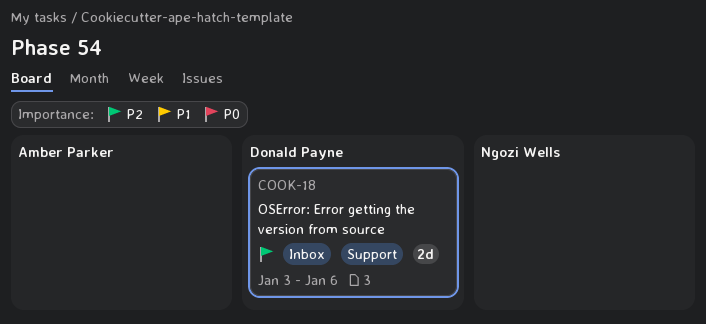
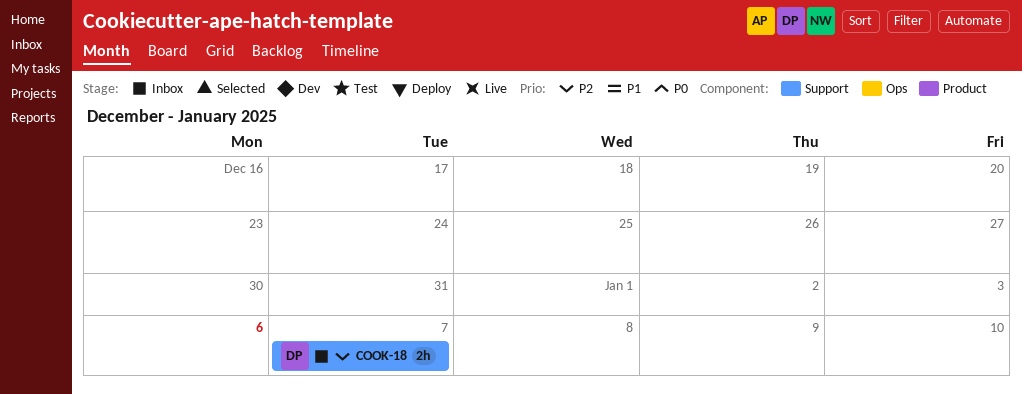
COOK-18, estimate: 2d -> 2h
COOK-18, start: Jan 3 -> Jan 7
COOK-18, due: Jan 6 -> Jan 7

